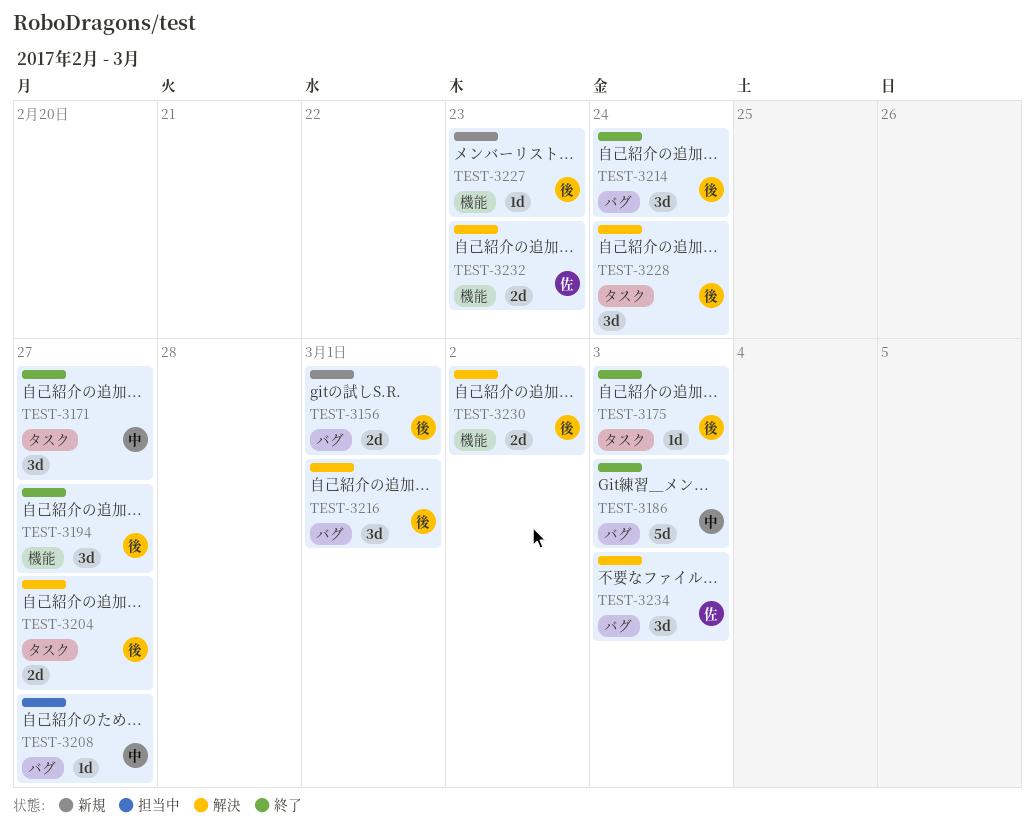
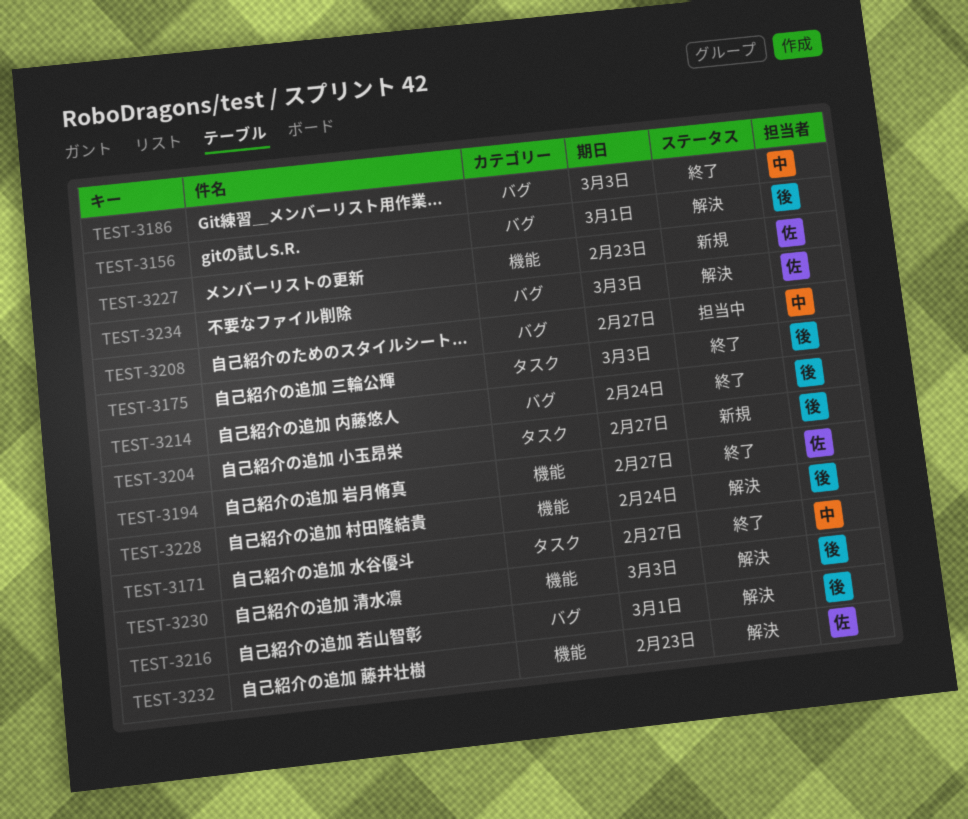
TEST-3156, status: 新規 -> 解決
TEST-3194, owner: 後 -> 佐
TEST-3204, status: 解決 -> 新規
TEST-3227, owner: 後 -> 佐
TEST-3228, label: タスク -> 機能
TEST-3230, due: Mar 2 -> Mar 3

